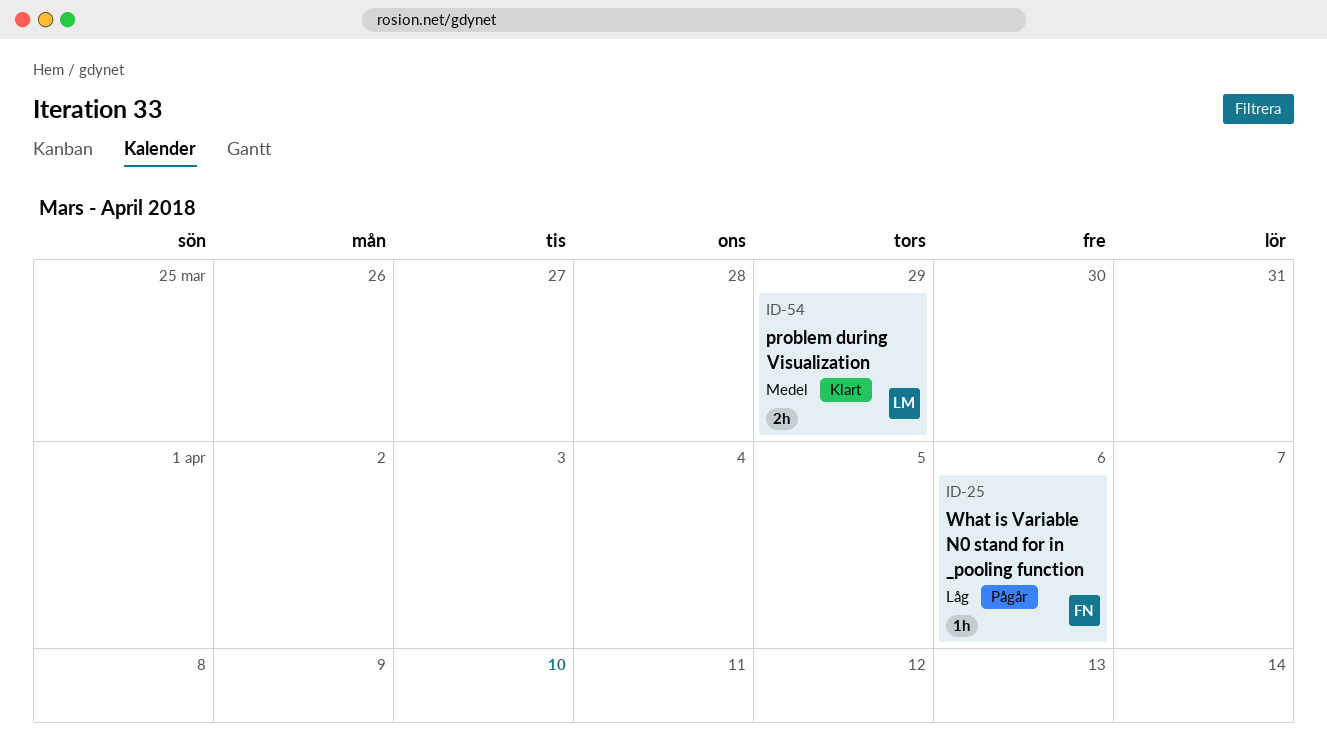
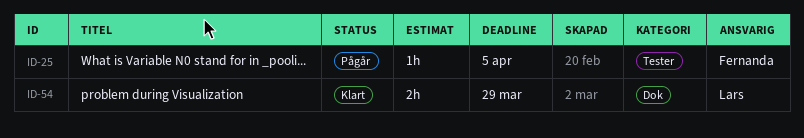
ID-25, due: Apr 6 -> Apr 5

